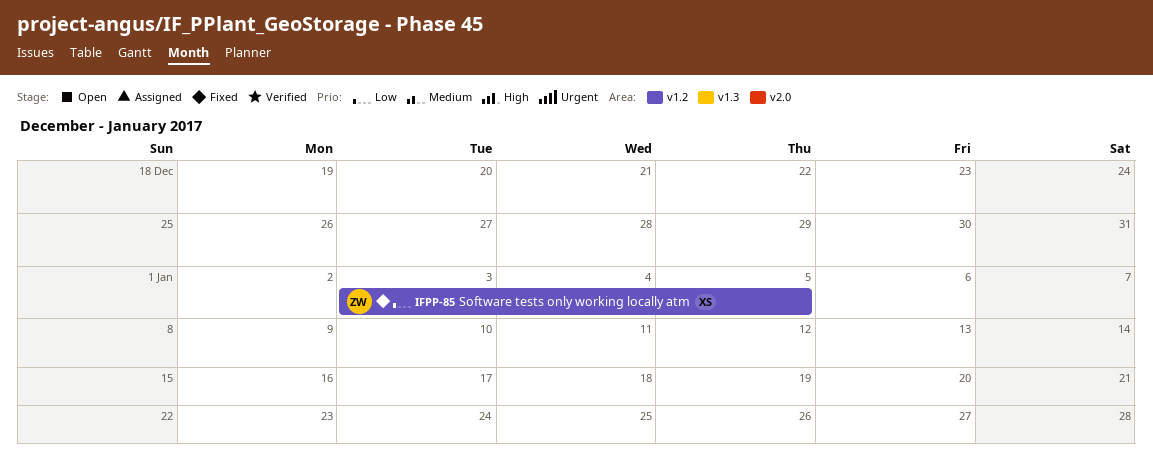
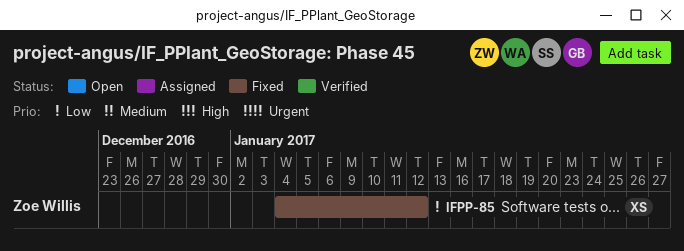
IFPP-85, start: Jan 3 -> Jan 4
IFPP-85, due: Jan 5 -> Jan 12

